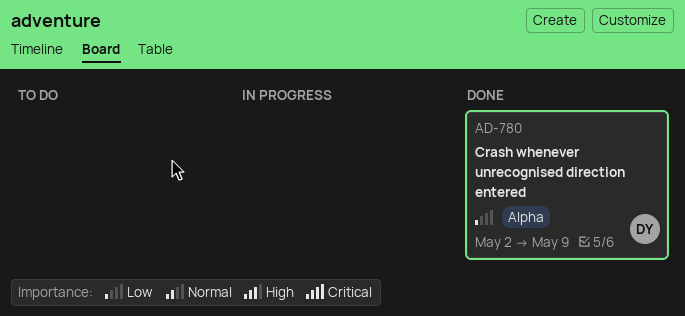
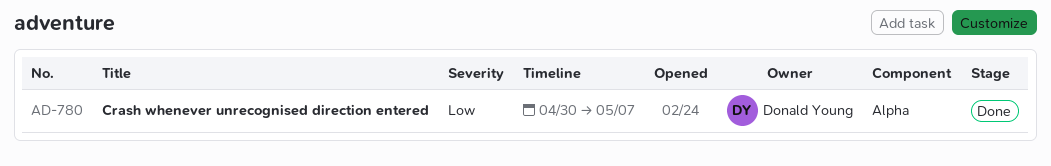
AD-780, start: May 2 -> Apr 30
AD-780, due: May 9 -> May 7

